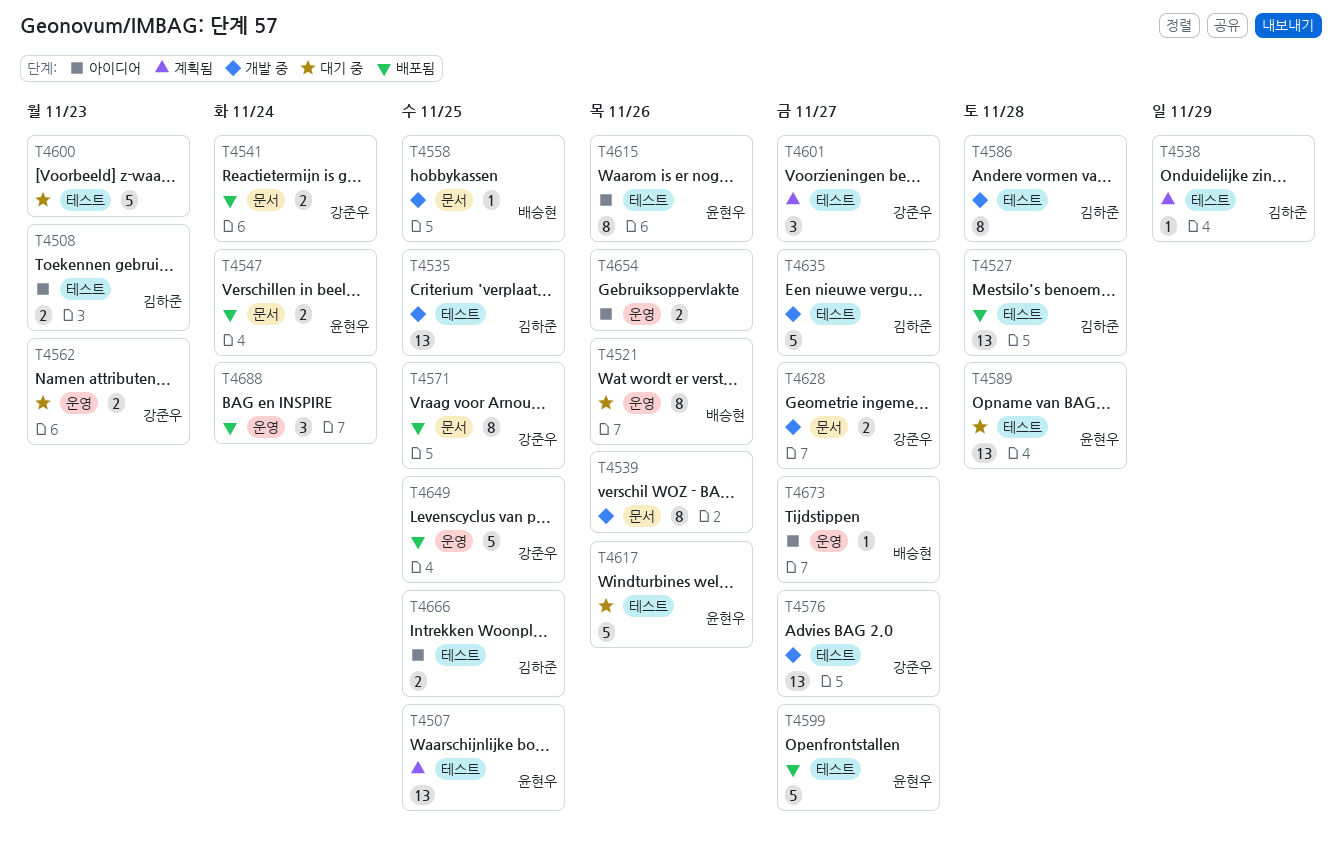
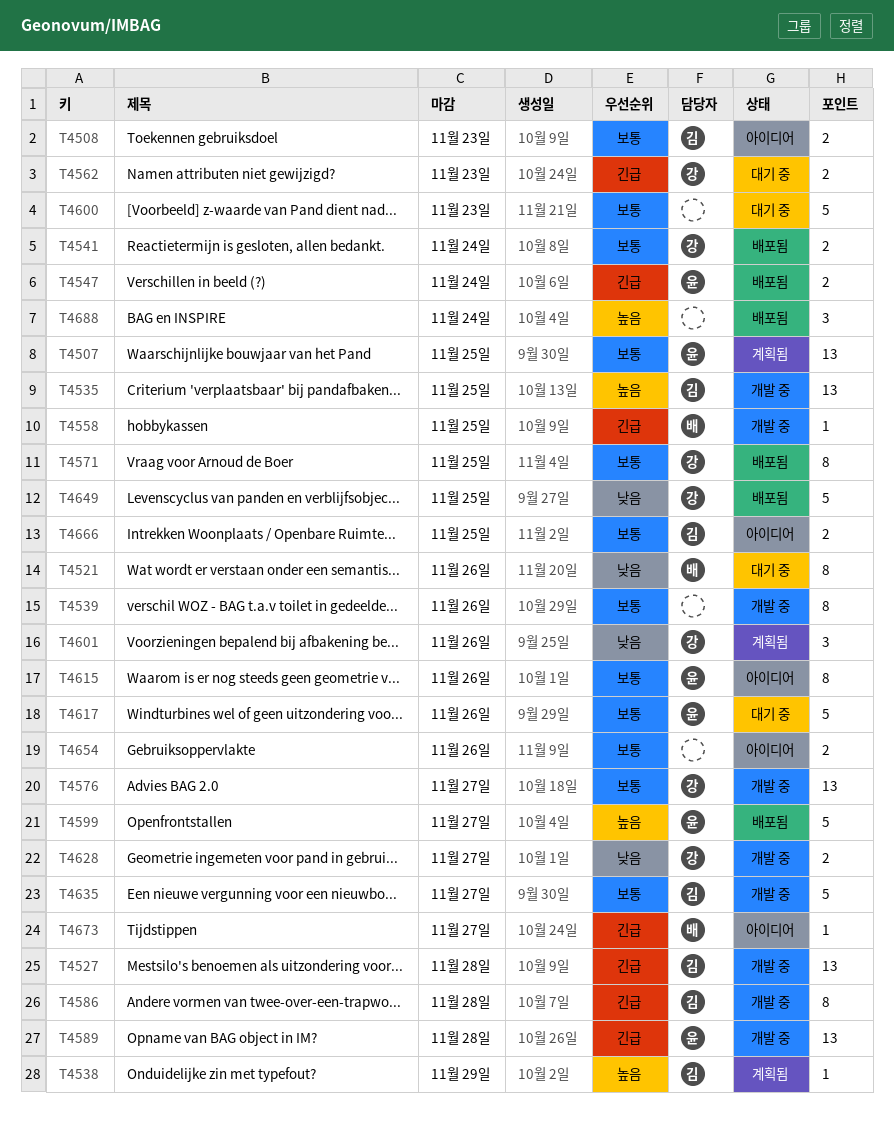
T4527, status: 배포됨 -> 개발 중
T4589, status: 대기 중 -> 개발 중
T4601, due: Nov 27 -> Nov 26

